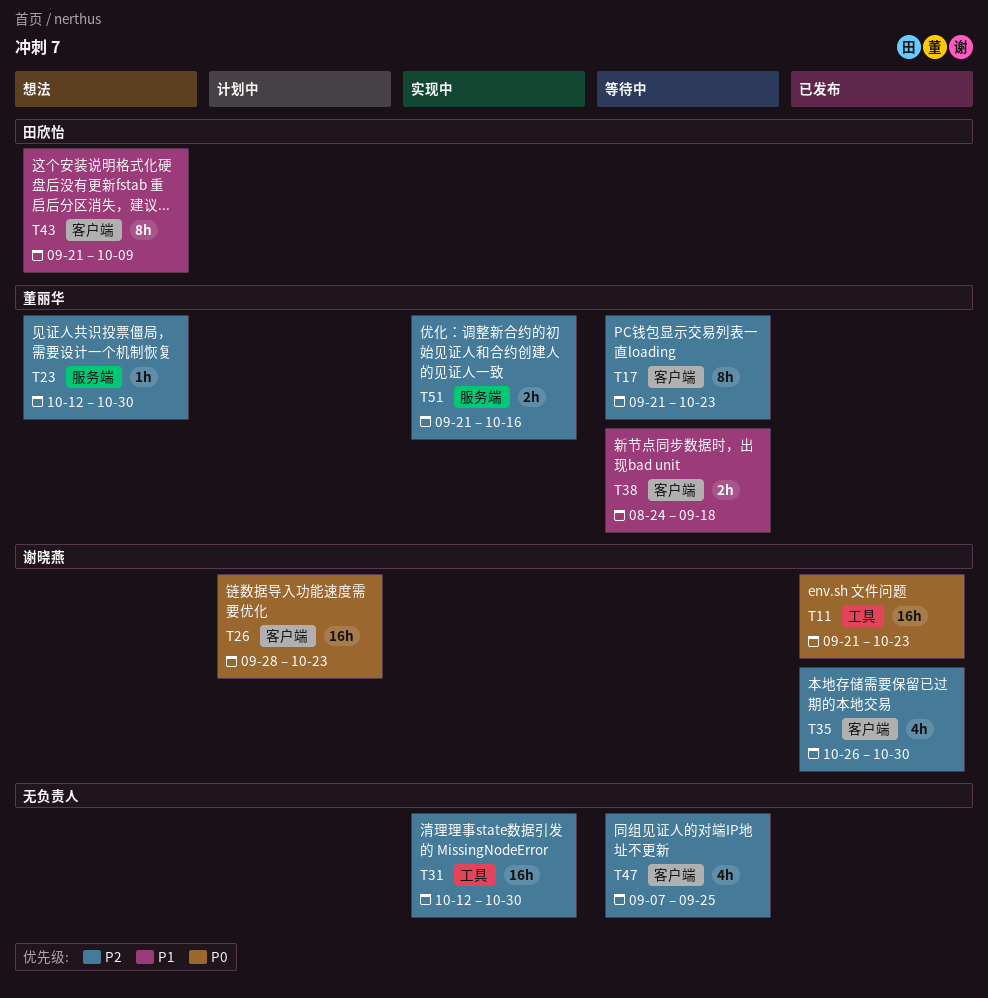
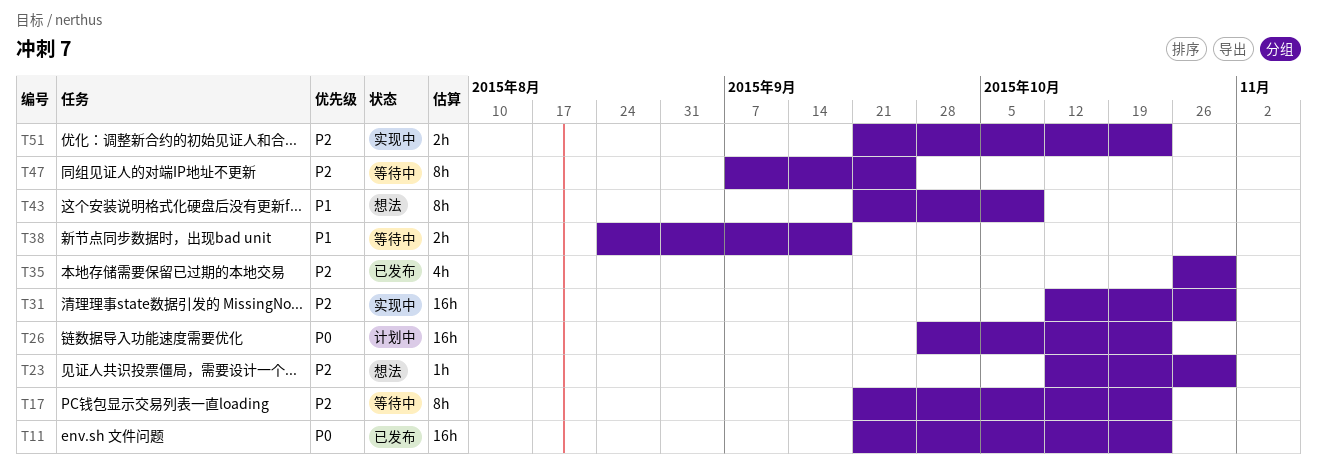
T47, estimate: 4h -> 8h
T51, due: Oct 16 -> Oct 23

